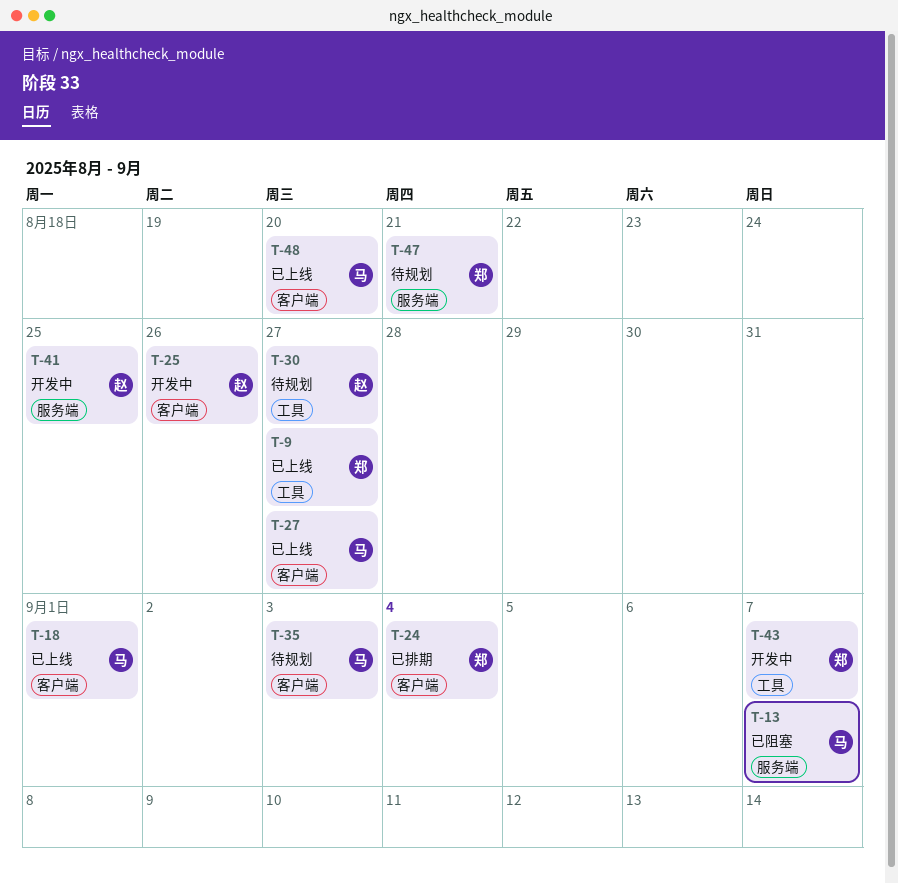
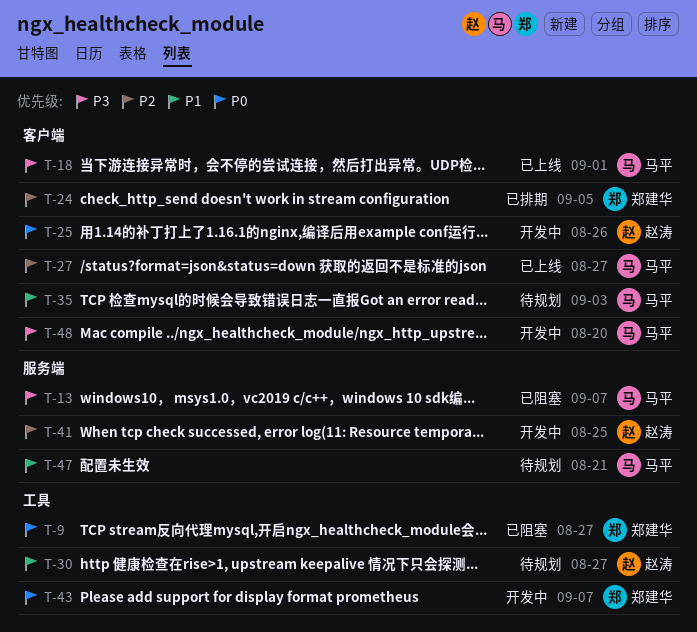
T-9, status: 已上线 -> 已阻塞
T-24, due: Sep 4 -> Sep 5
T-47, owner: 郑建华 -> 马平
T-48, status: 已上线 -> 开发中

